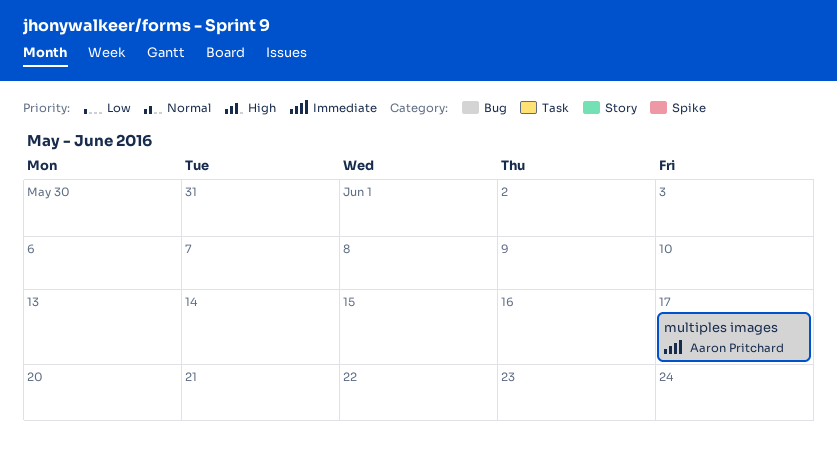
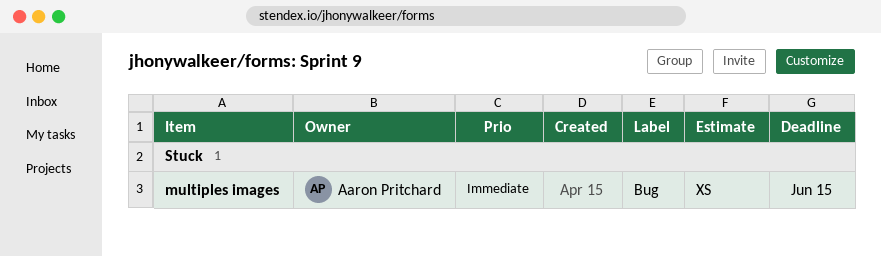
multiples images, due: Jun 17 -> Jun 15

